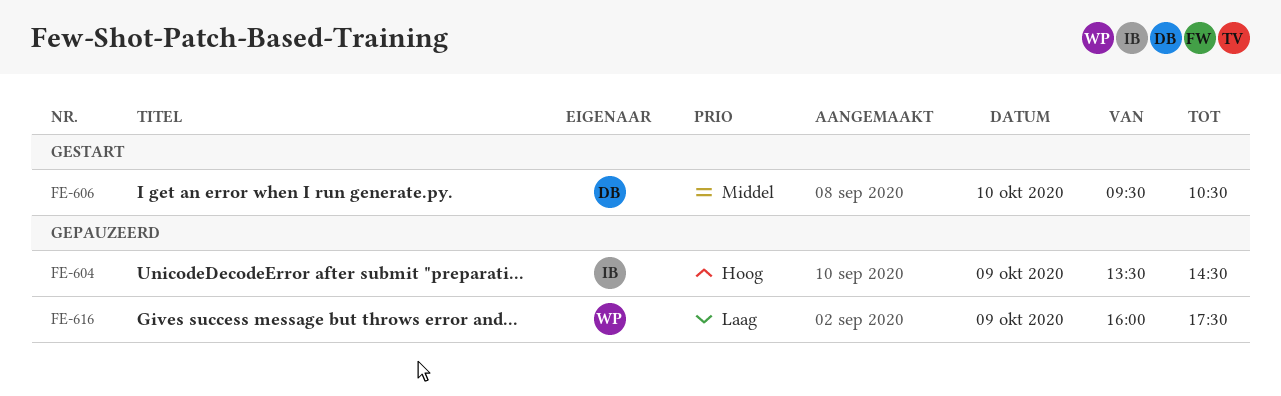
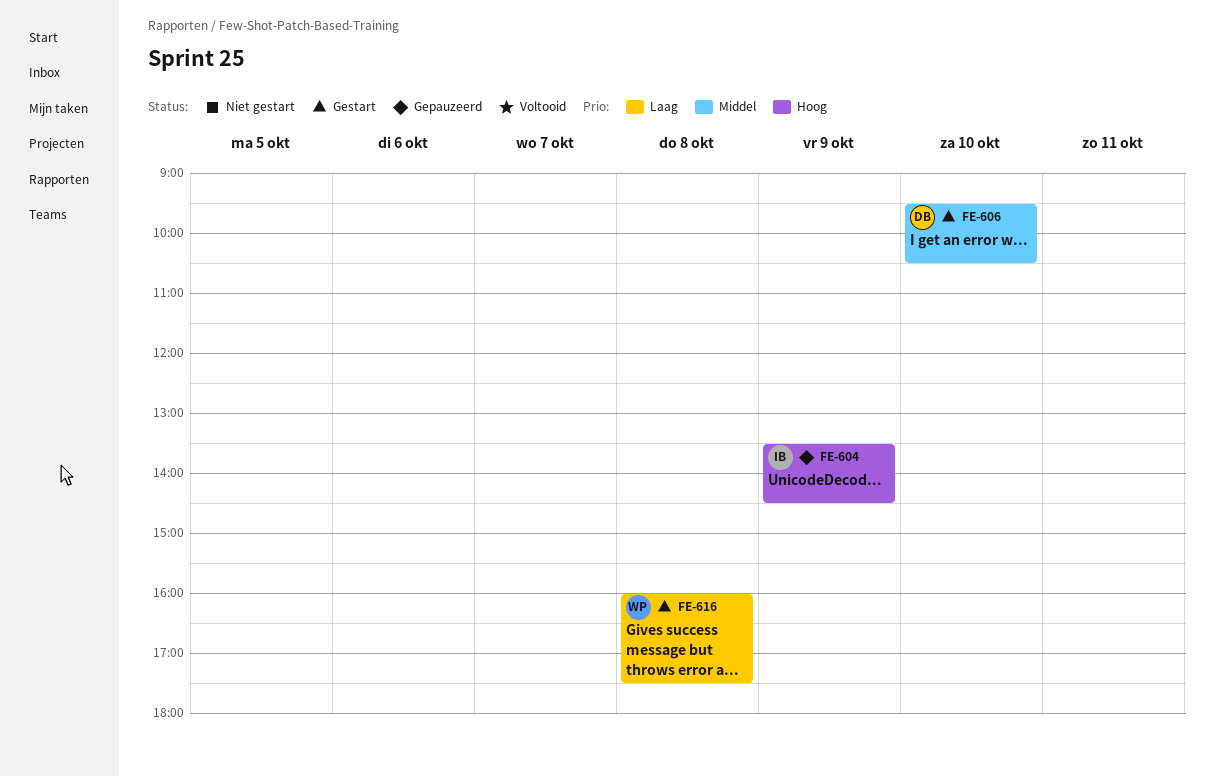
FE-616, status: Gepauzeerd -> Gestart
FE-616, day: Oct 9 -> Oct 8

